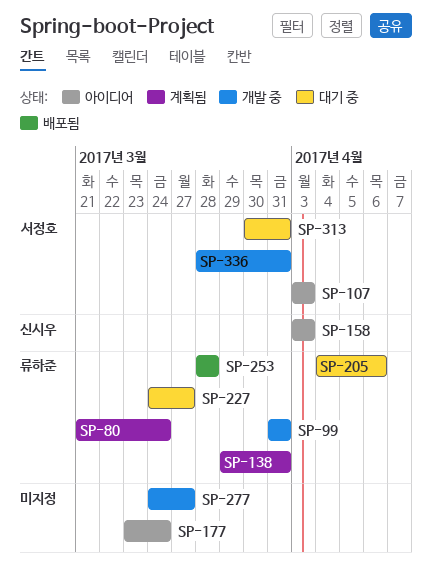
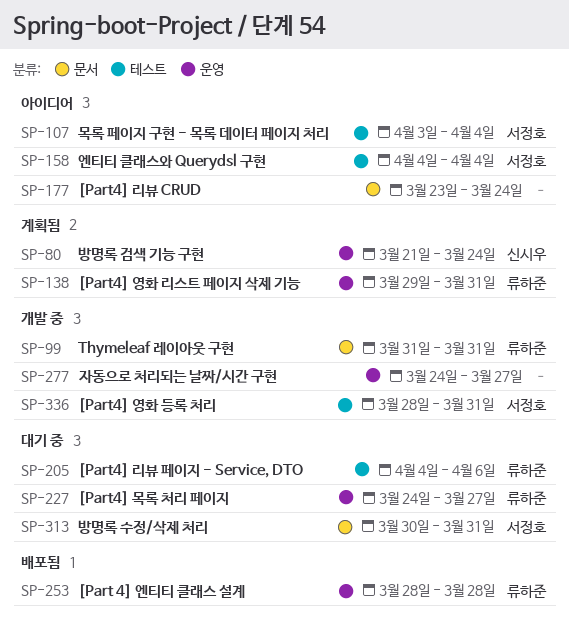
SP-80, owner: 류하준 -> 신시우
SP-107, due: Apr 3 -> Apr 4
SP-158, owner: 신시우 -> 서정호
SP-158, start: Apr 3 -> Apr 4
SP-158, due: Apr 3 -> Apr 4

